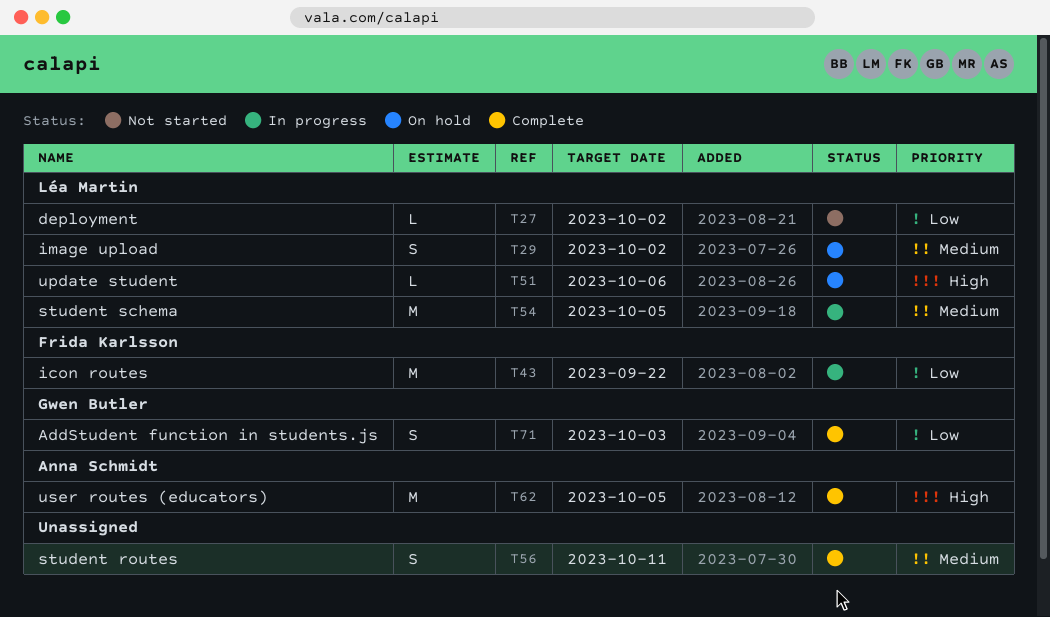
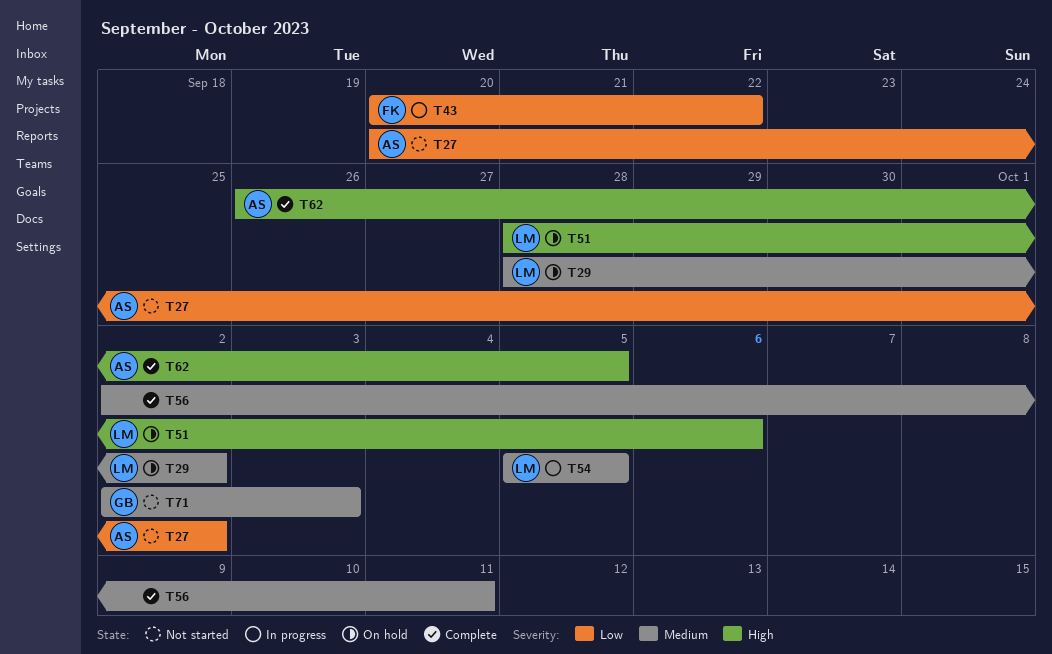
T27, owner: Léa Martin -> Anna Schmidt
T71, status: Complete -> Not started
T71, priority: Low -> Medium

